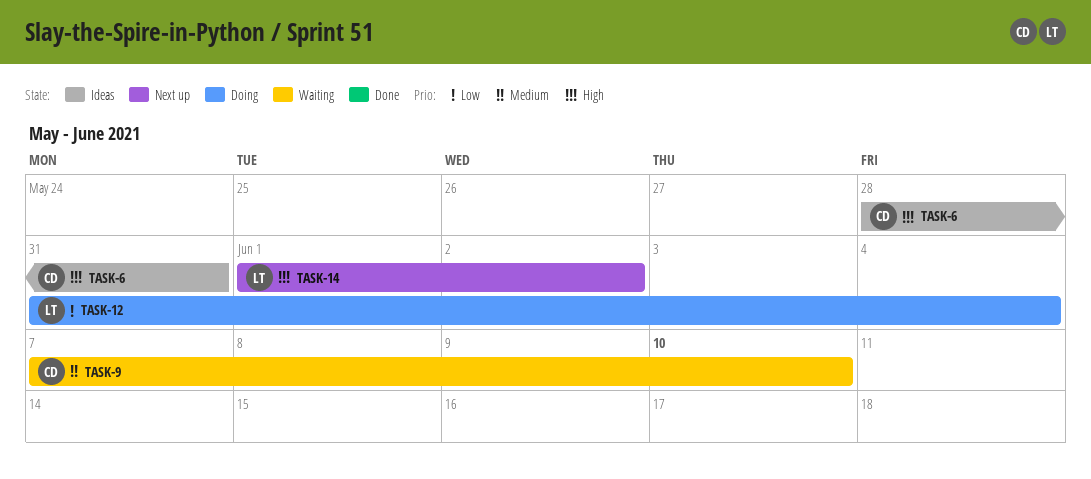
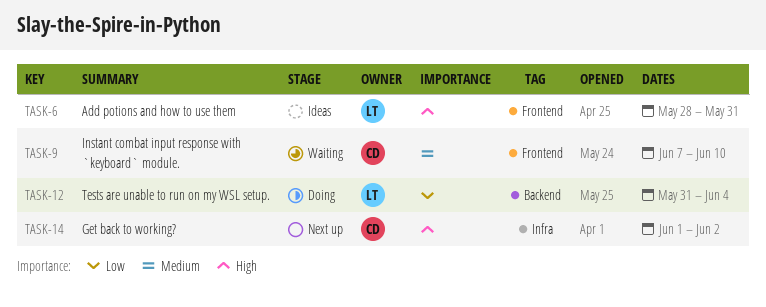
TASK-6, owner: CD -> LT
TASK-14, owner: LT -> CD

